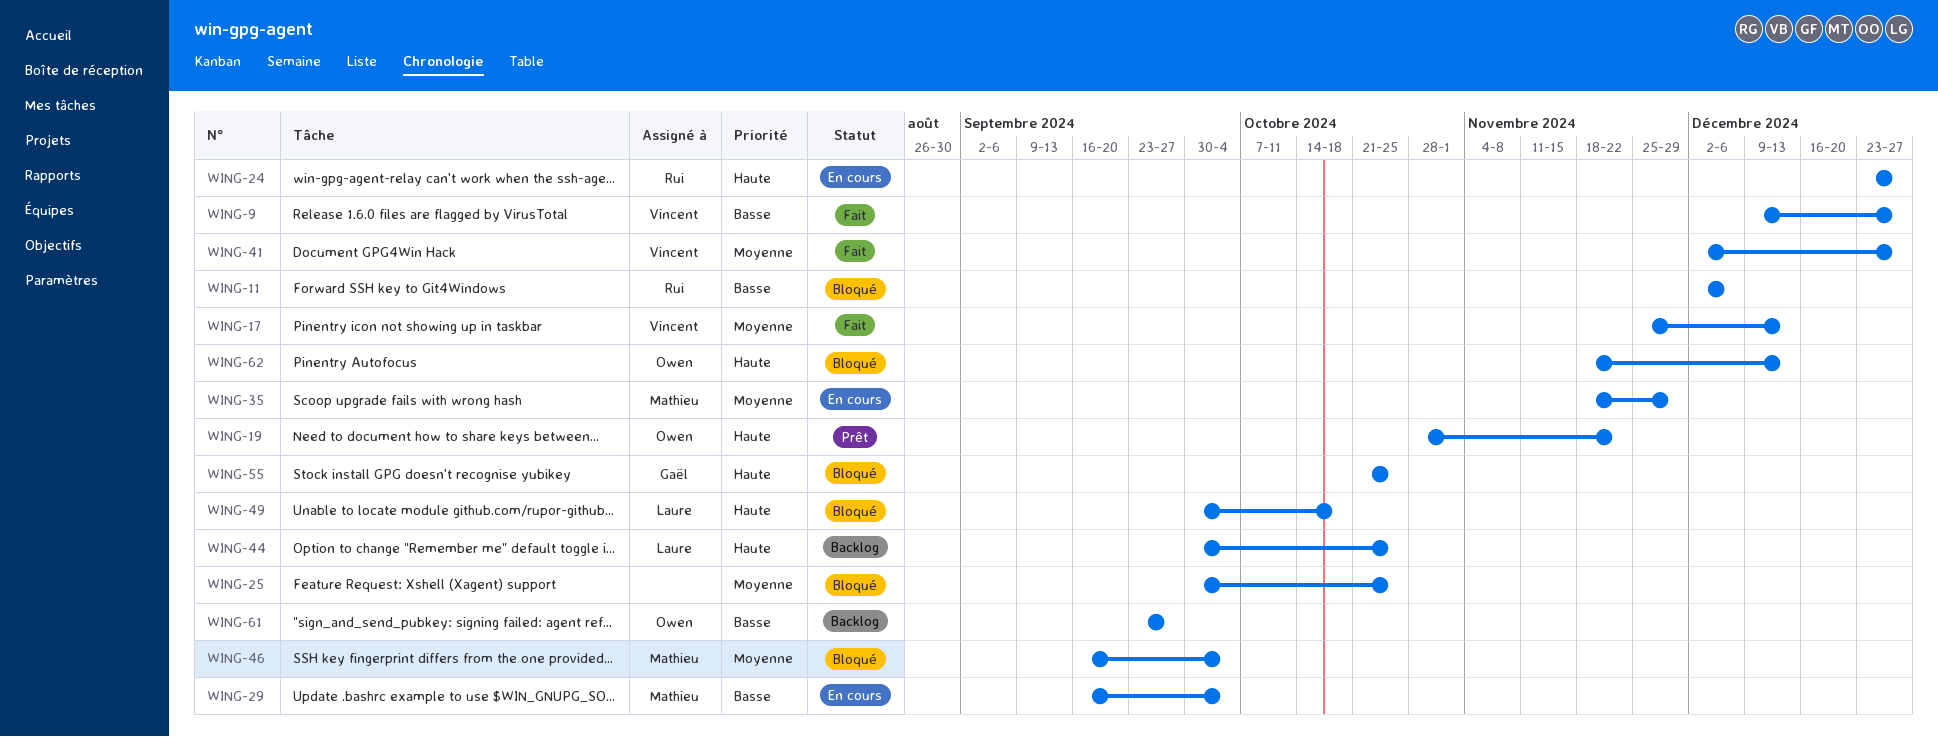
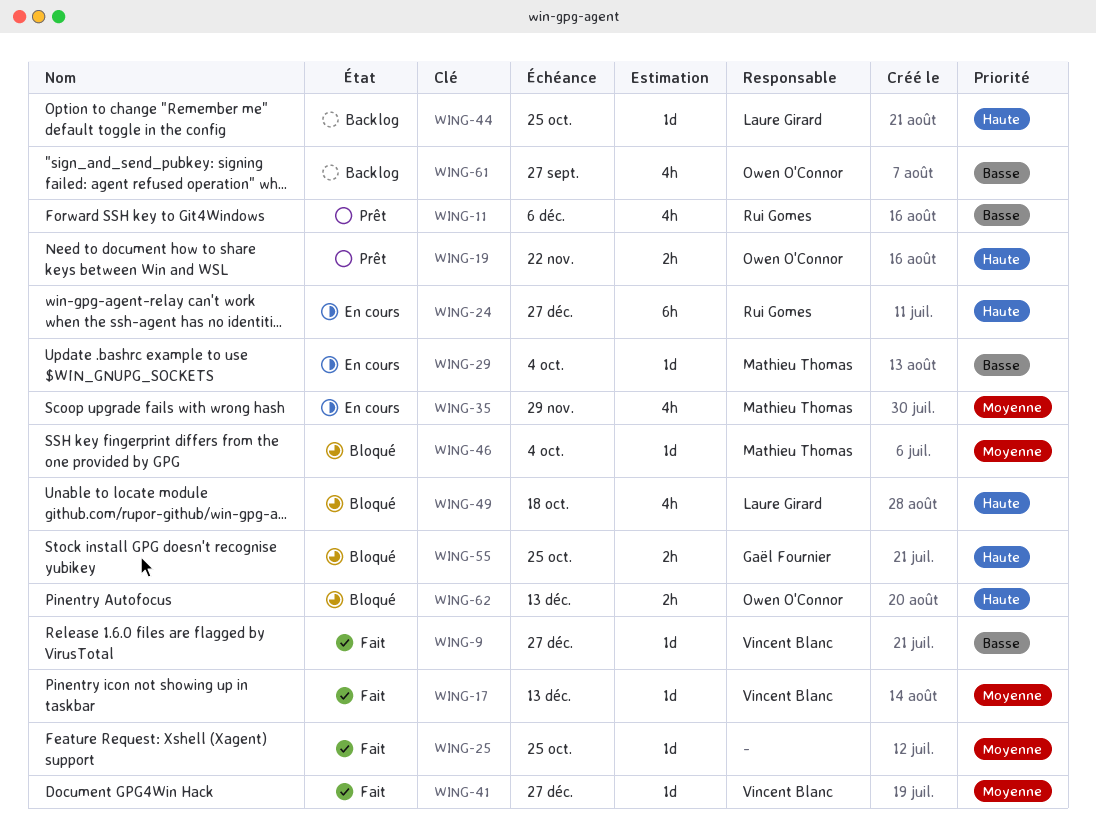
WING-11, status: Bloqué -> Prêt
WING-25, status: Bloqué -> Fait

